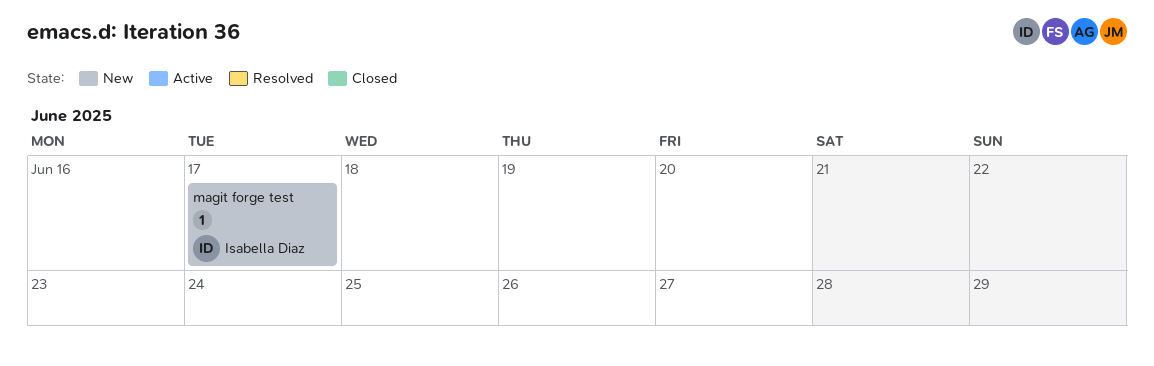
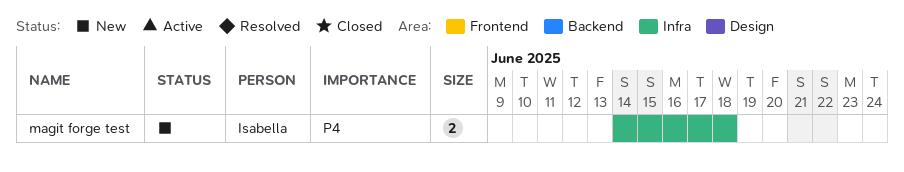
magit forge test, estimate: 1 -> 2
magit forge test, due: Jun 17 -> Jun 18

